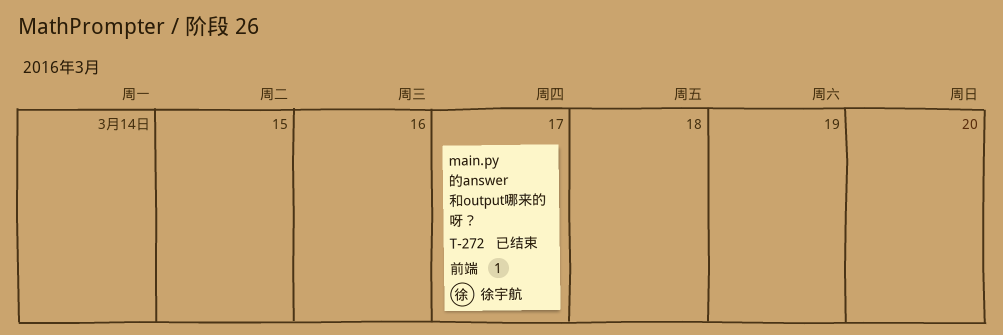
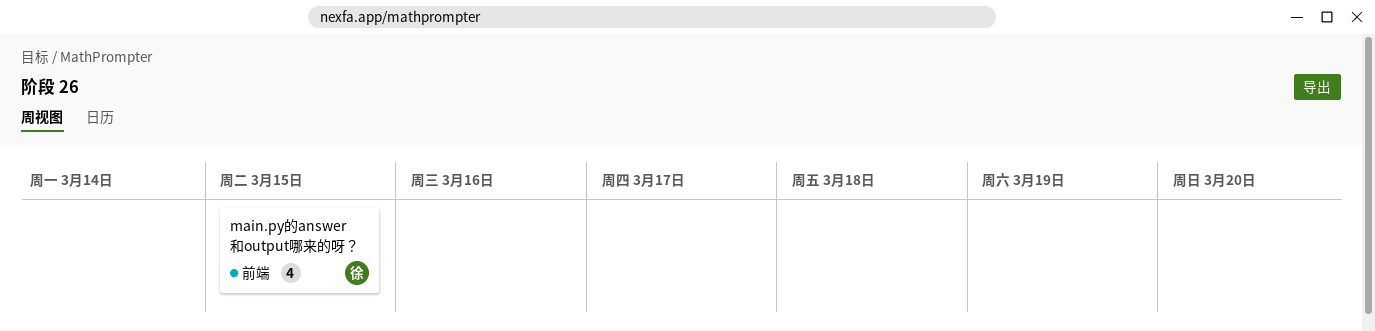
main.py的answer和output哪来的呀？, estimate: 1 -> 4
main.py的answer和output哪来的呀？, due: Mar 17 -> Mar 15

